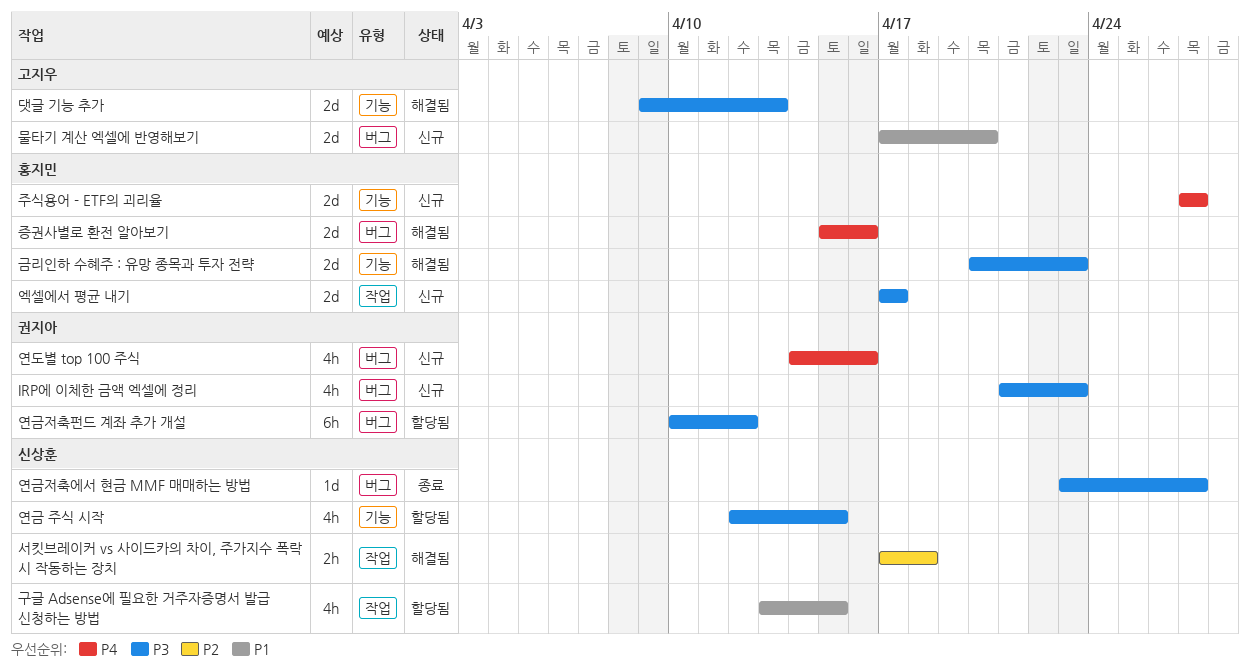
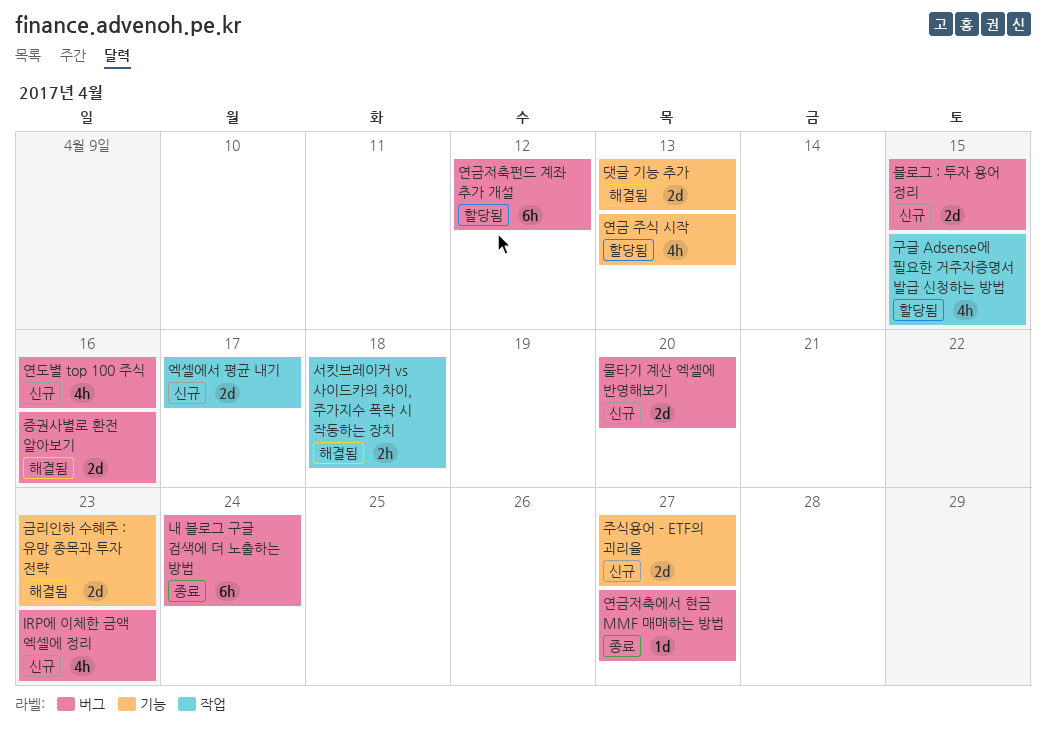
내 블로그 구글 검색에 더 노출하는 방법: none -> present
블로그 : 투자 용어 정리: none -> present
연금 주식 시작, due: Apr 15 -> Apr 13

